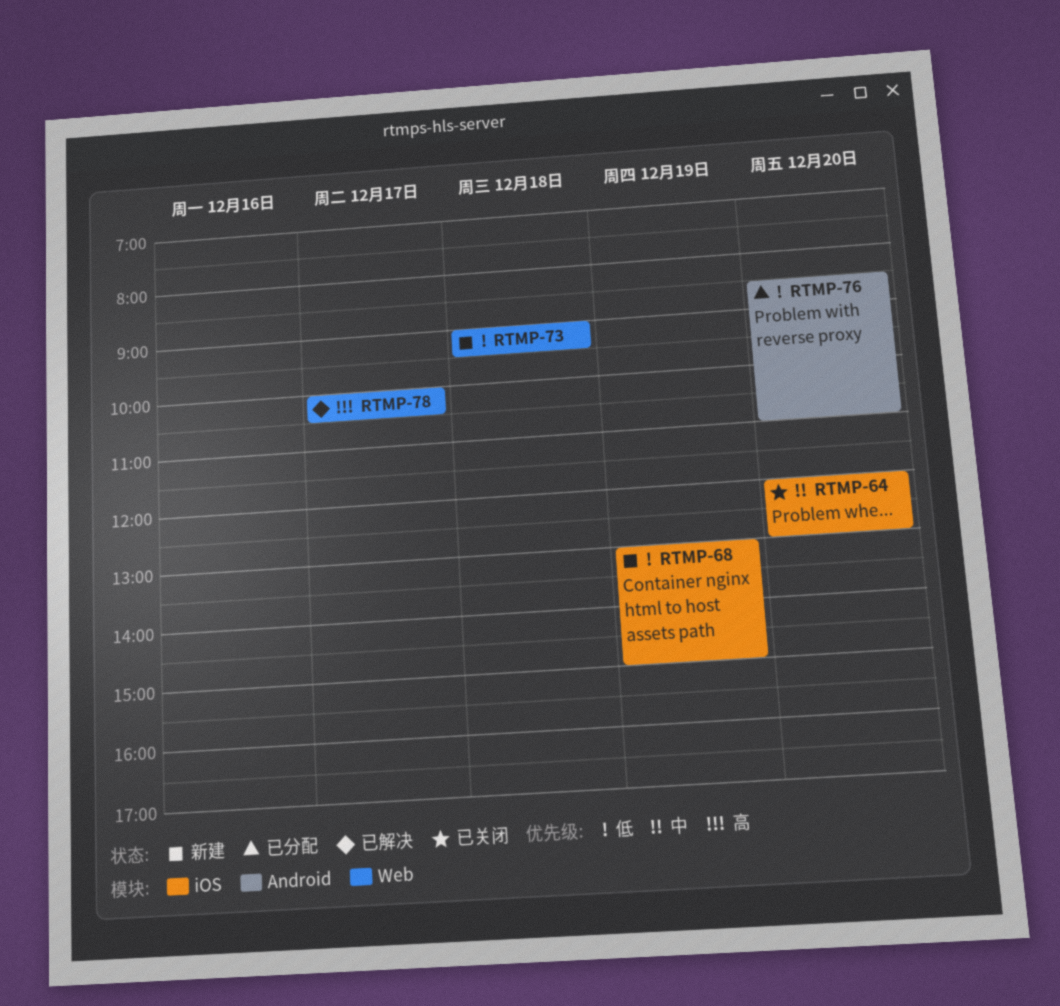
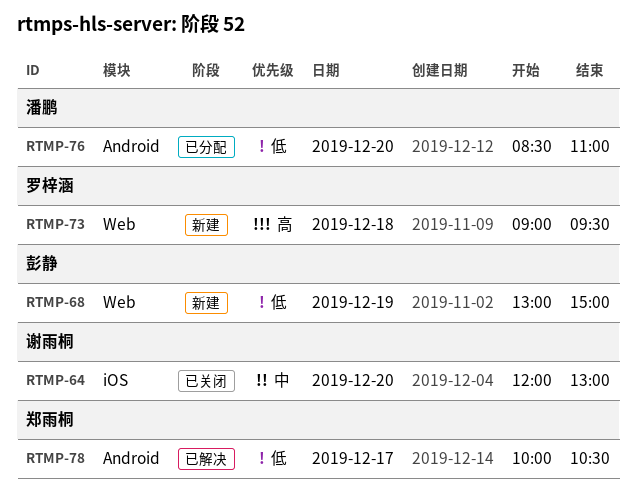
RTMP-68, label: iOS -> Web
RTMP-73, priority: 低 -> 高
RTMP-78, priority: 高 -> 低
RTMP-78, label: Web -> Android

